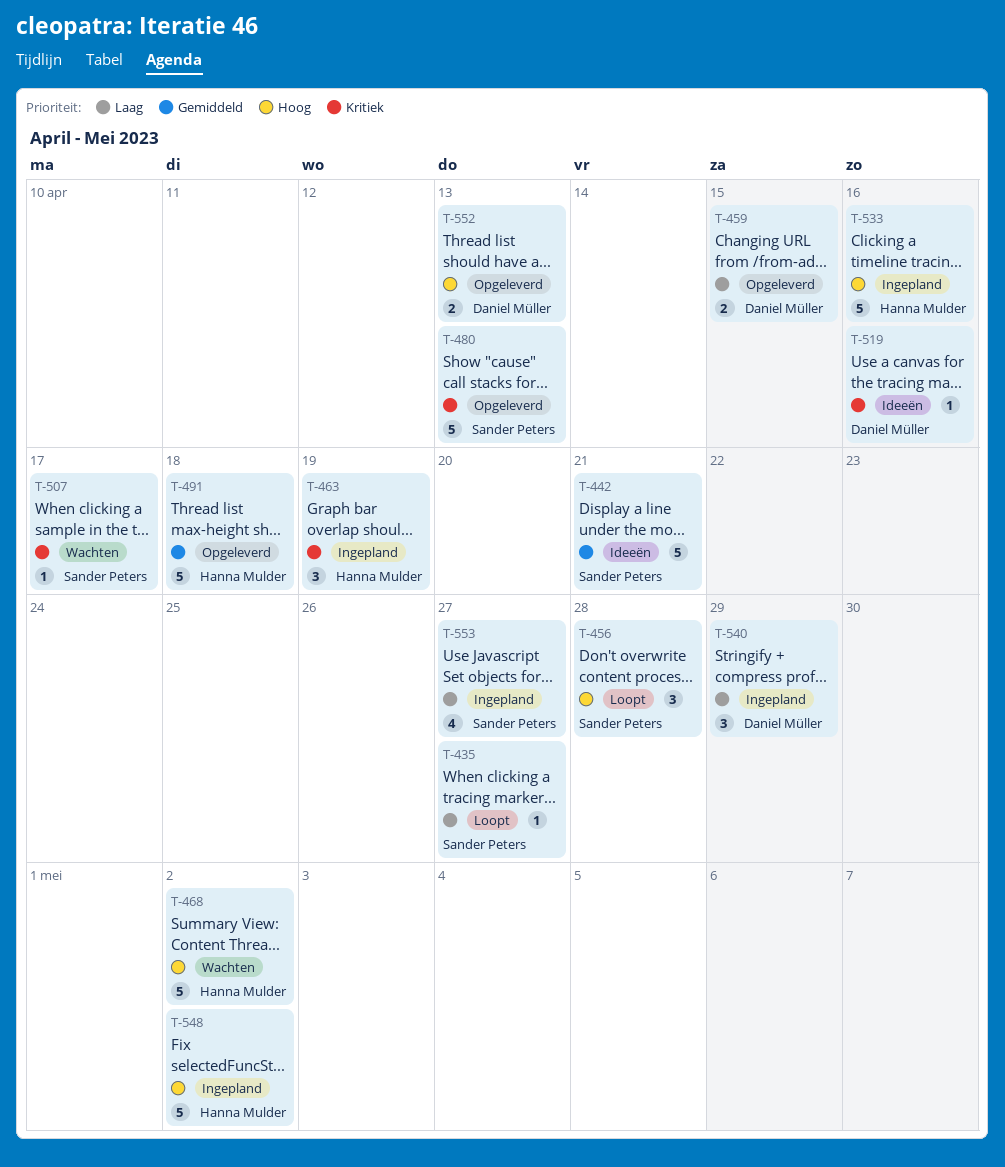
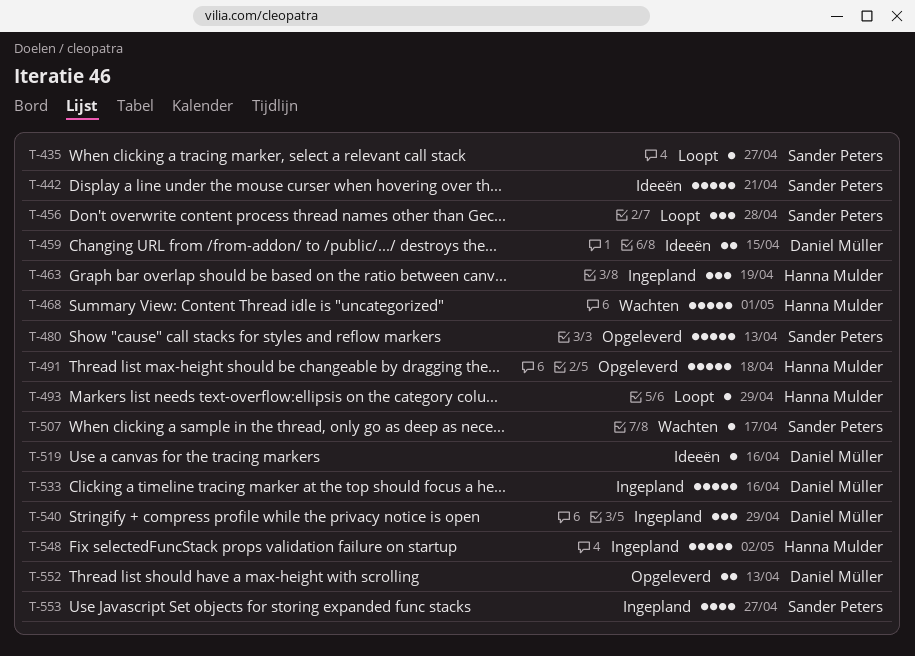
T-459, status: Opgeleverd -> Ideeën
T-468, due: May 2 -> May 1
T-493: none -> present
T-533, owner: Hanna Mulder -> Daniel Müller

